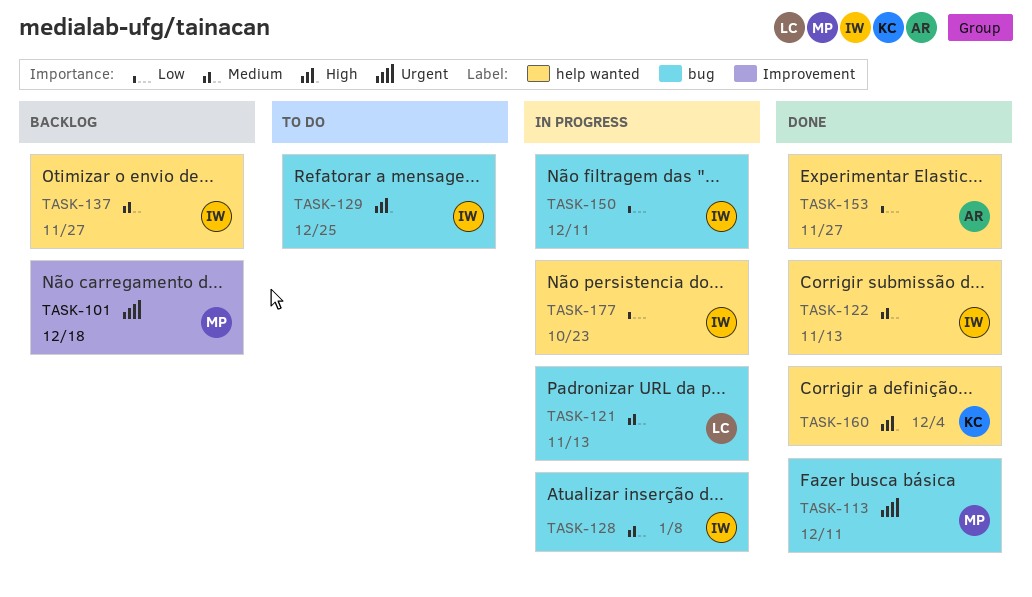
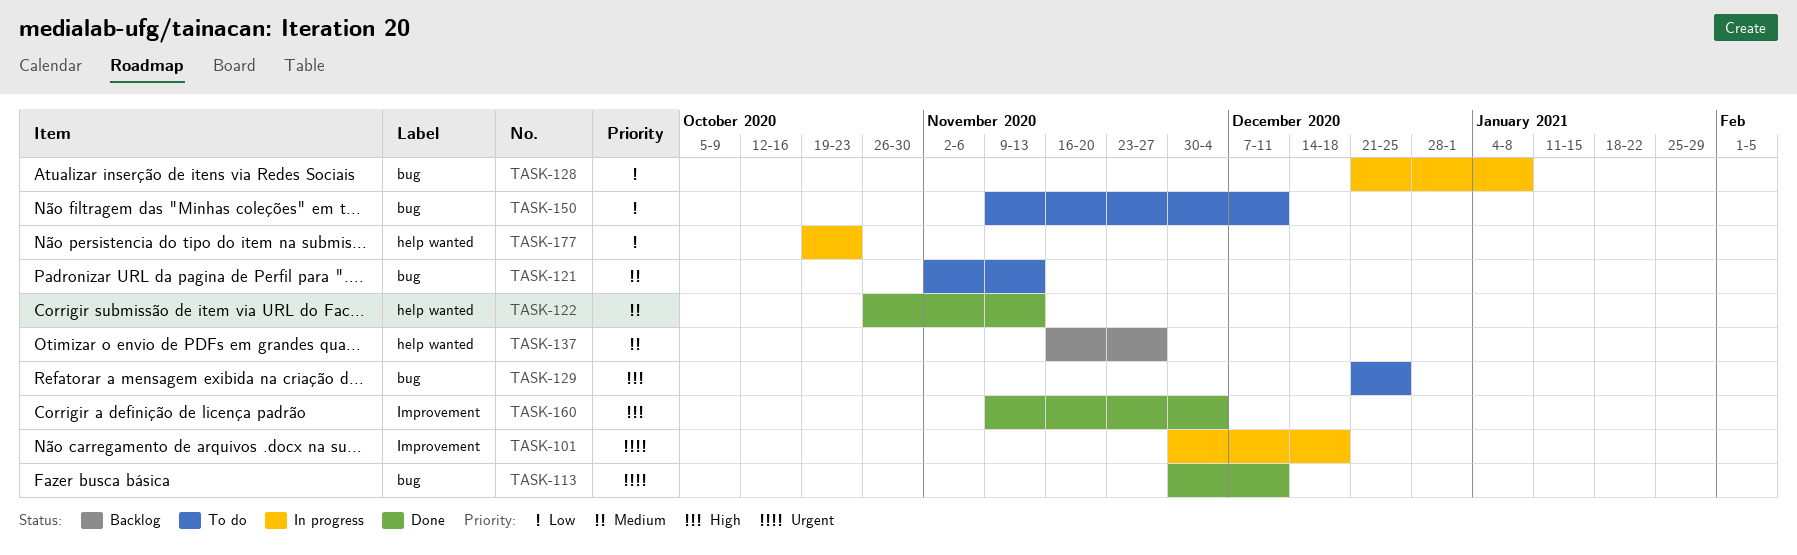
TASK-101, status: Backlog -> In progress
TASK-121, status: In progress -> To do
TASK-128, priority: Medium -> Low
TASK-150, status: In progress -> To do
TASK-153: present -> none
TASK-160, label: help wanted -> Improvement

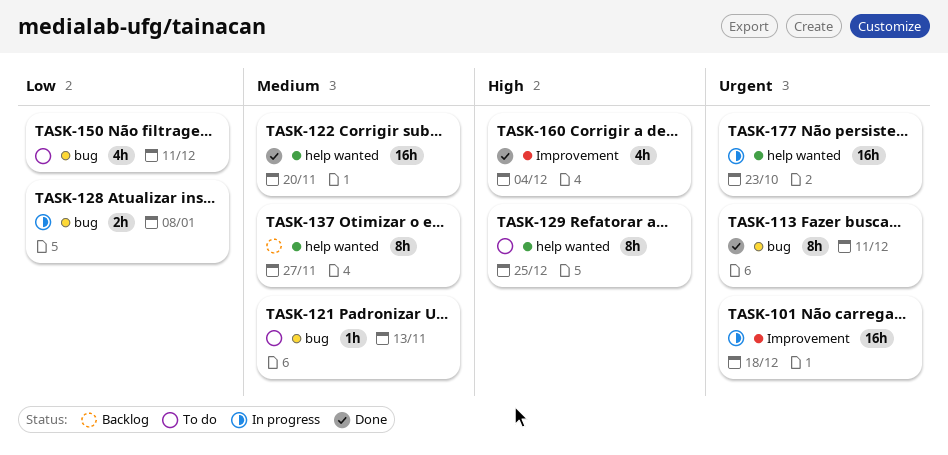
TASK-122, due: Nov 13 -> Nov 20
TASK-129, label: bug -> help wanted
TASK-177, priority: Low -> Urgent

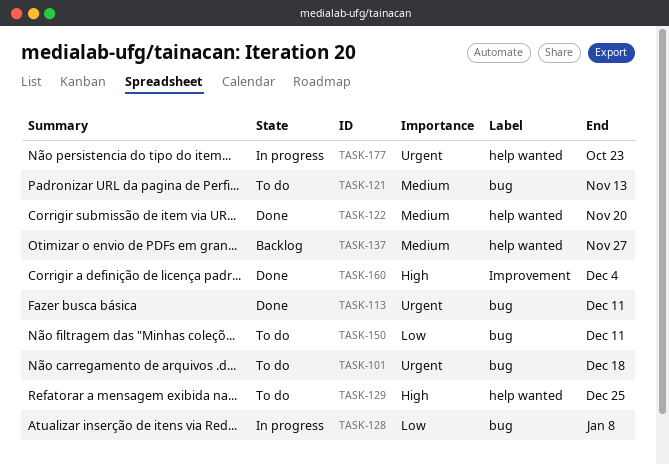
TASK-101, status: In progress -> To do
TASK-101, label: Improvement -> bug

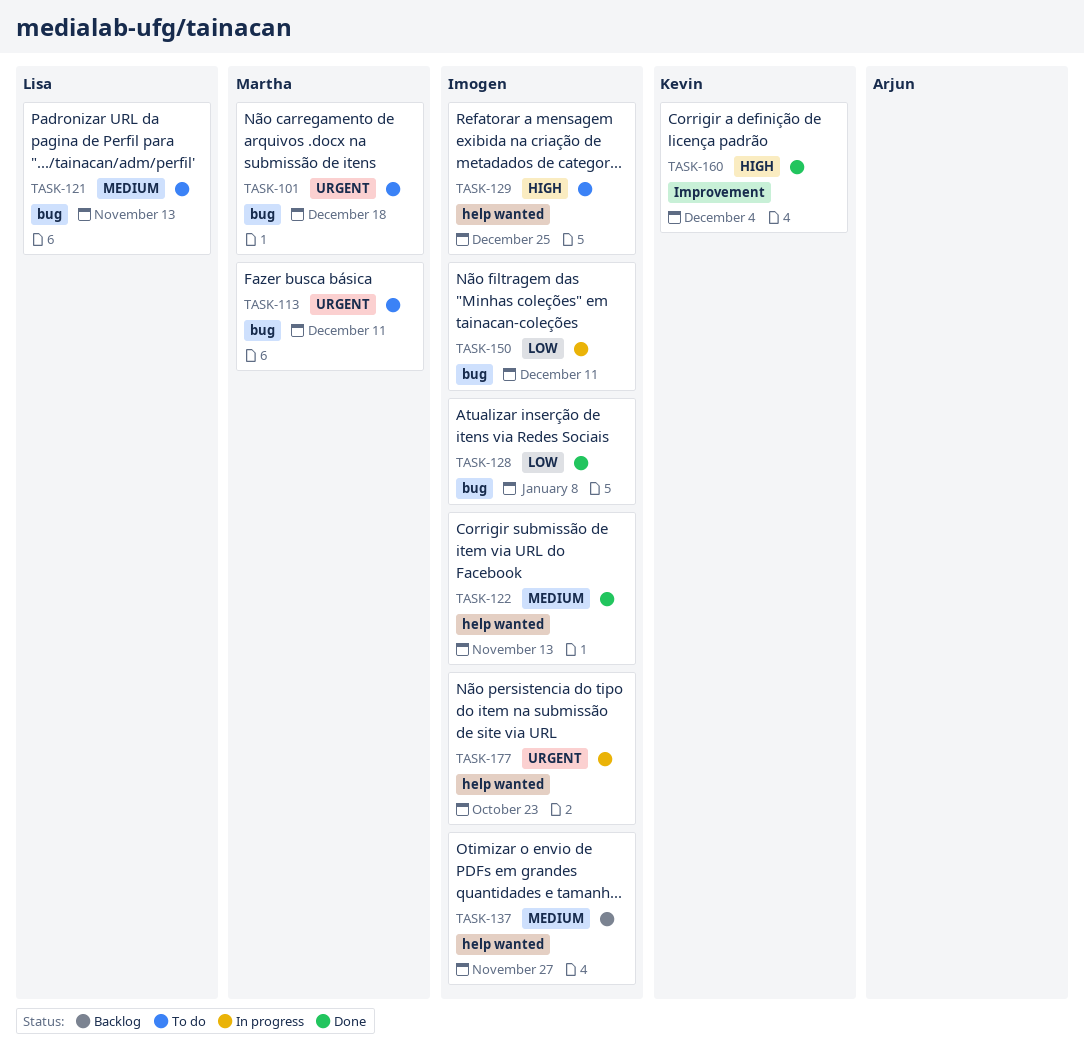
TASK-113, status: Done -> To do
TASK-122, due: Nov 20 -> Nov 13
TASK-128, status: In progress -> Done
TASK-150, status: To do -> In progress

